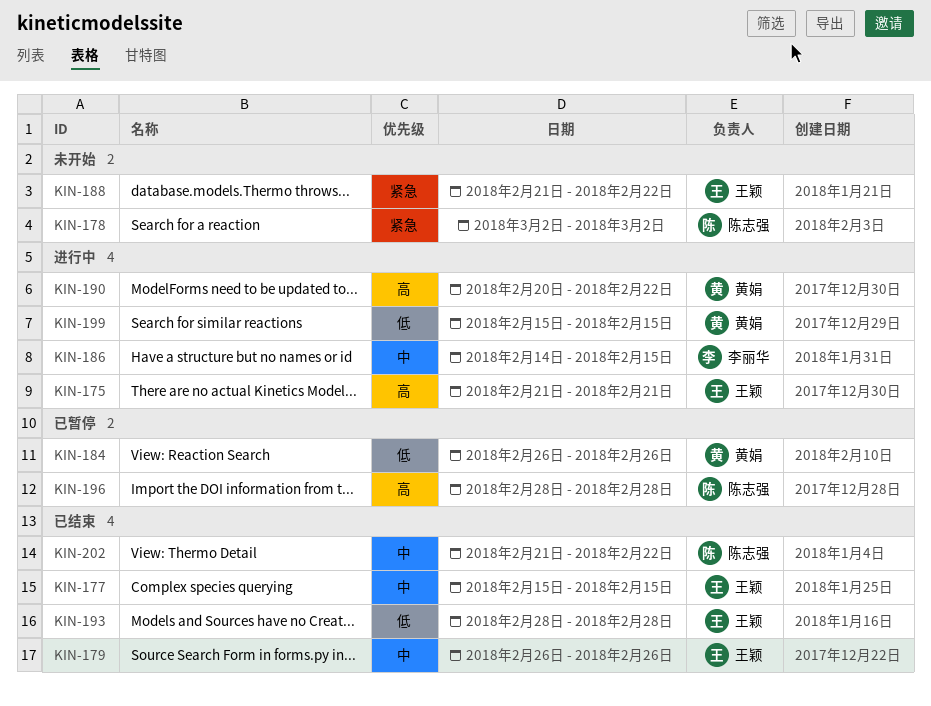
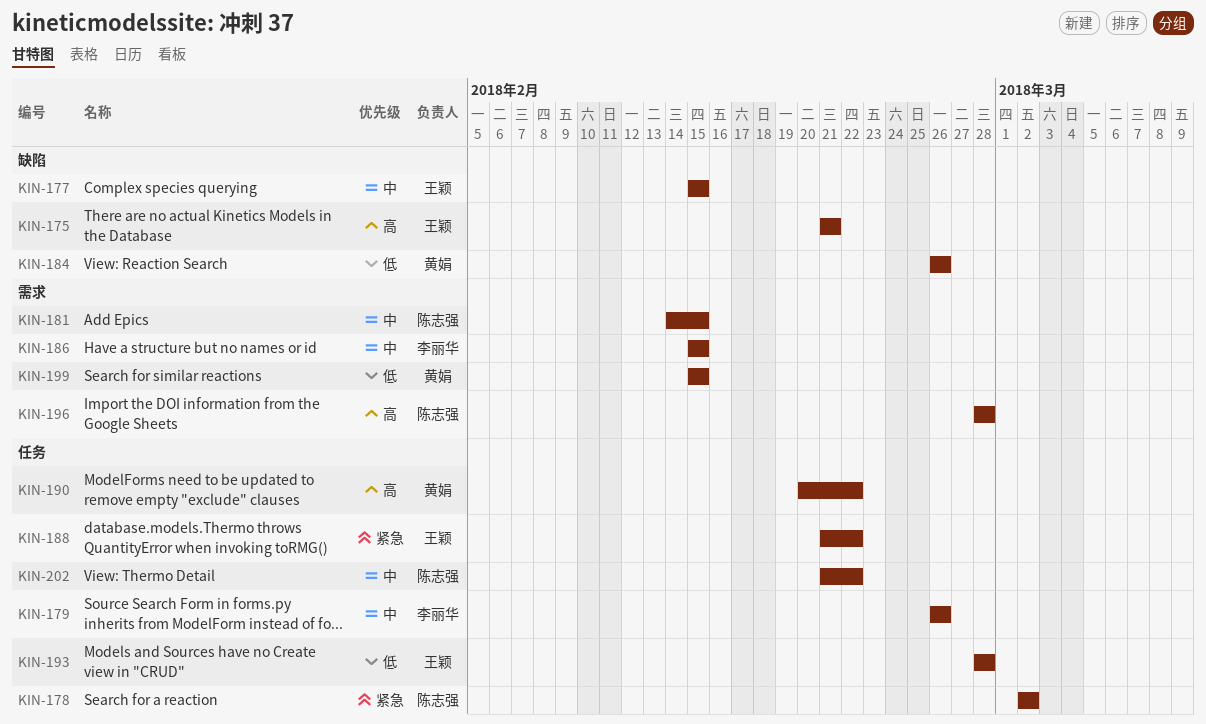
KIN-179, owner: 王颖 -> 李丽华
KIN-181: none -> present
KIN-186, start: Feb 14 -> Feb 15

